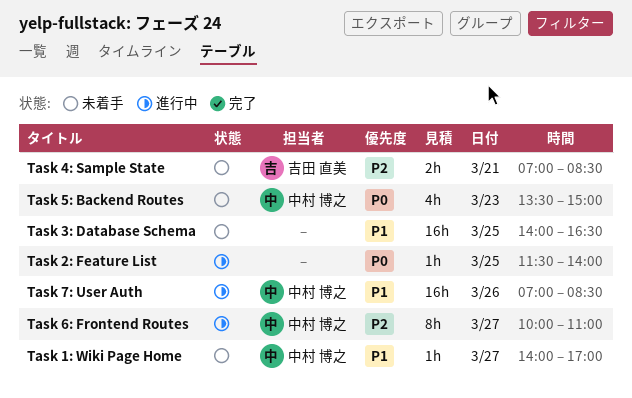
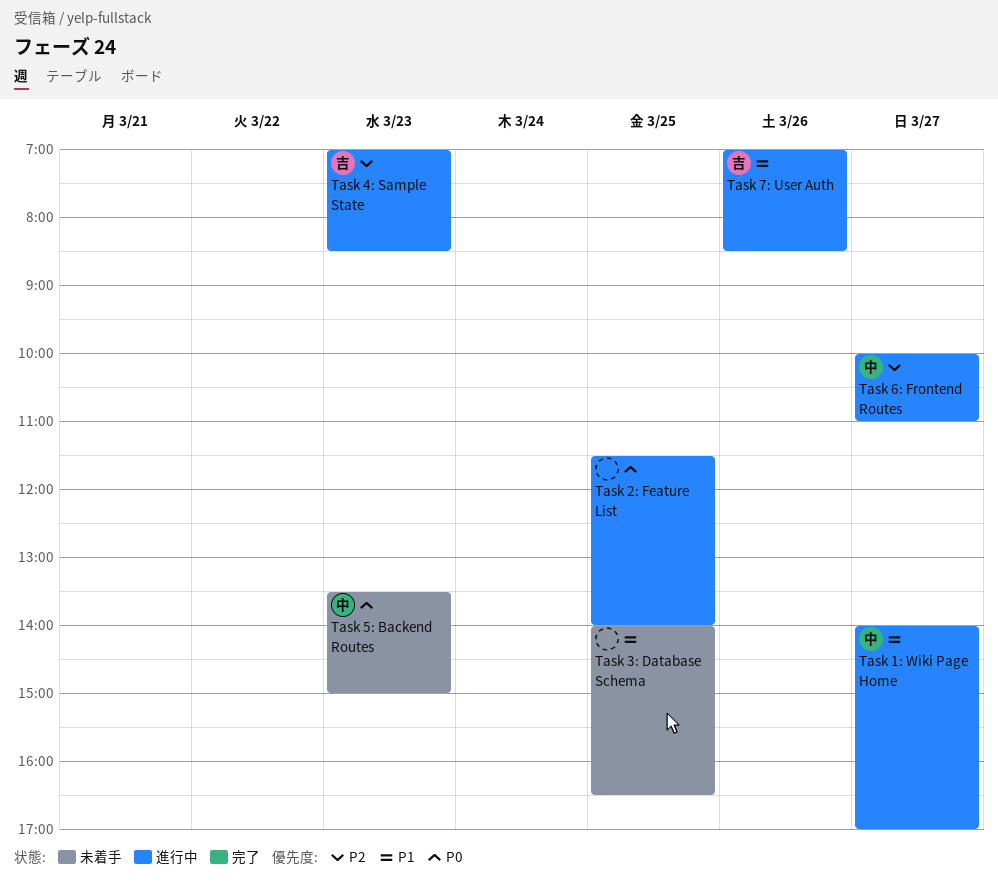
Task 1: Wiki Page Home, status: 未着手 -> 進行中
Task 4: Sample State, status: 未着手 -> 進行中
Task 4: Sample State, day: Mar 21 -> Mar 23
Task 7: User Auth, owner: 中村 博之 -> 吉田 直美

